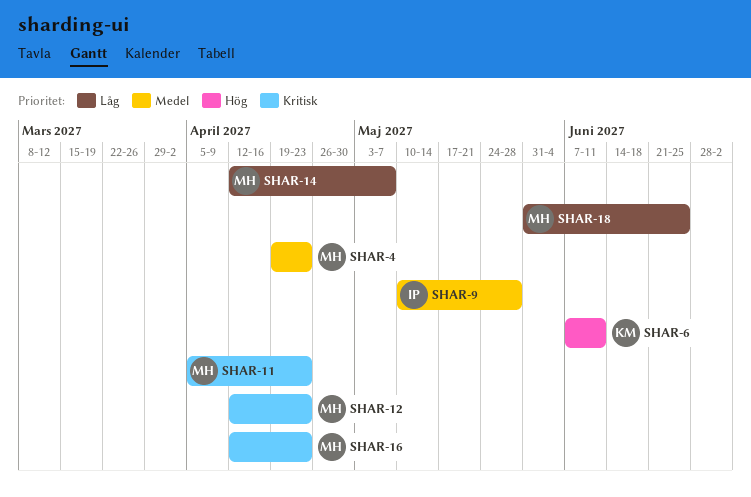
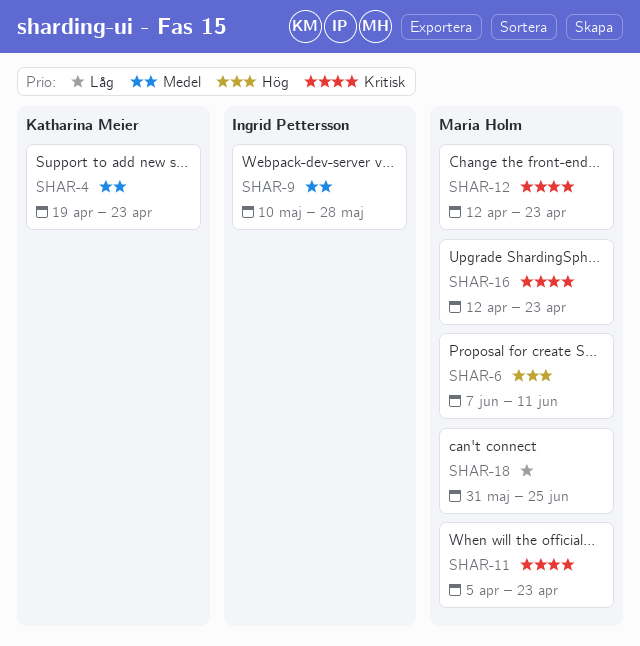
SHAR-4, owner: Maria Holm -> Katharina Meier
SHAR-6, owner: Katharina Meier -> Maria Holm
SHAR-14: present -> none

